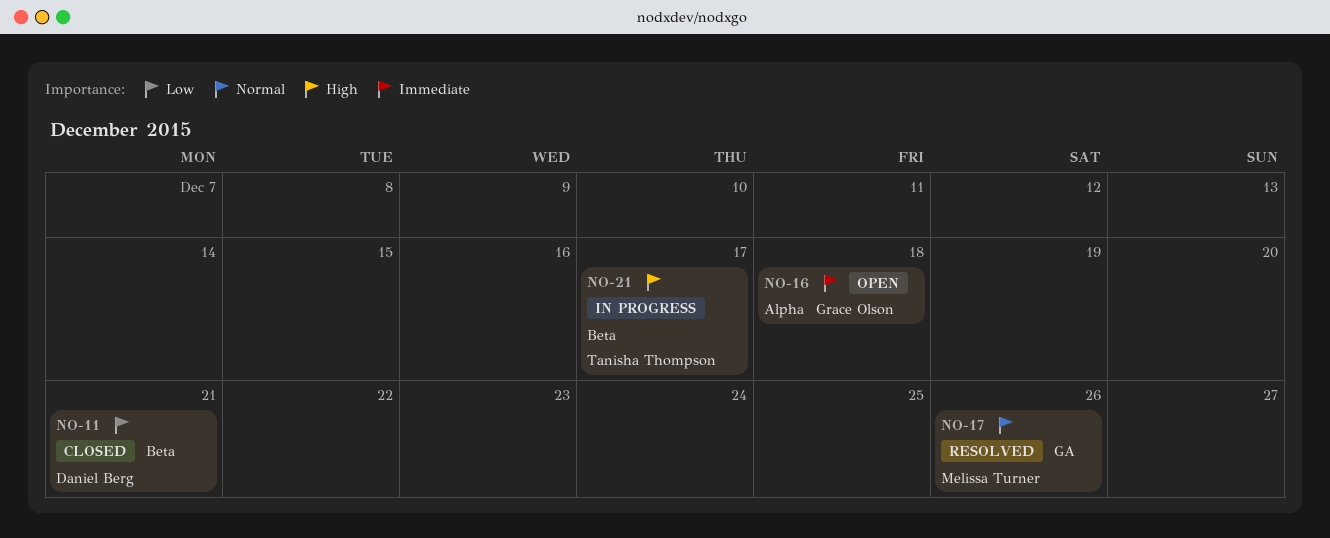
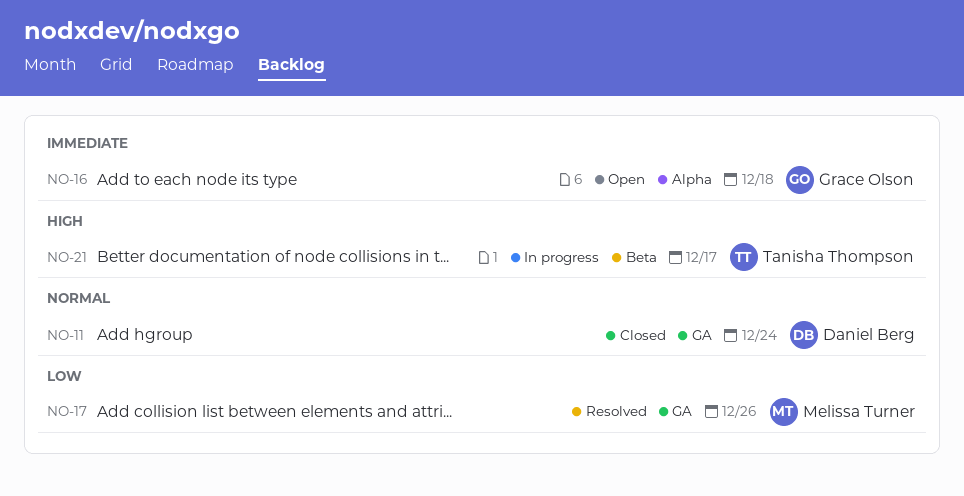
NO-11, priority: Low -> Normal
NO-11, label: Beta -> GA
NO-11, due: Dec 21 -> Dec 24
NO-17, priority: Normal -> Low

